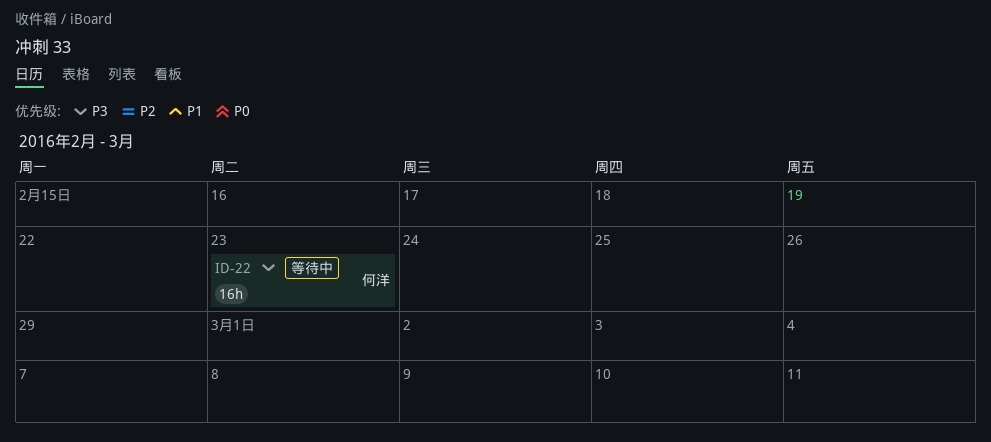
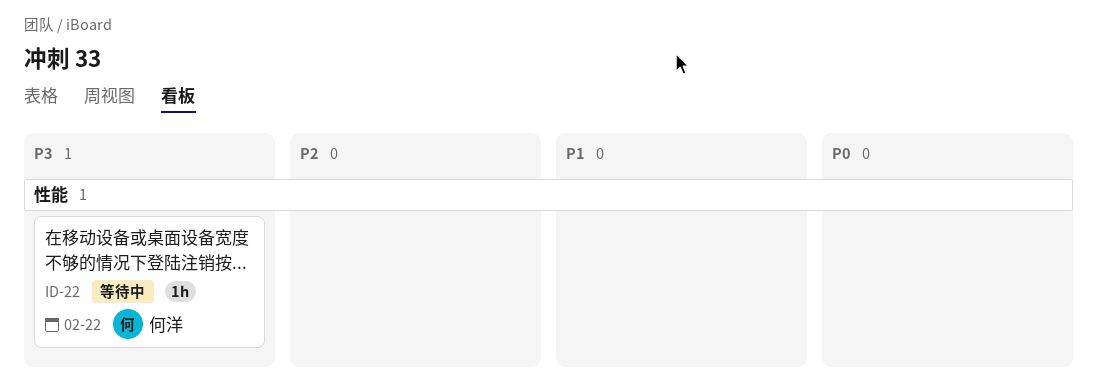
ID-22, estimate: 16h -> 1h
ID-22, due: Feb 23 -> Feb 22

